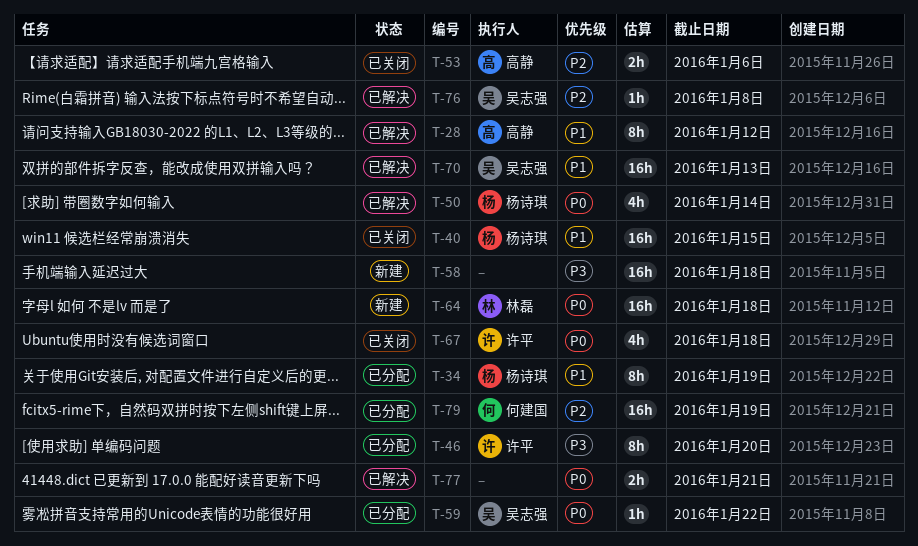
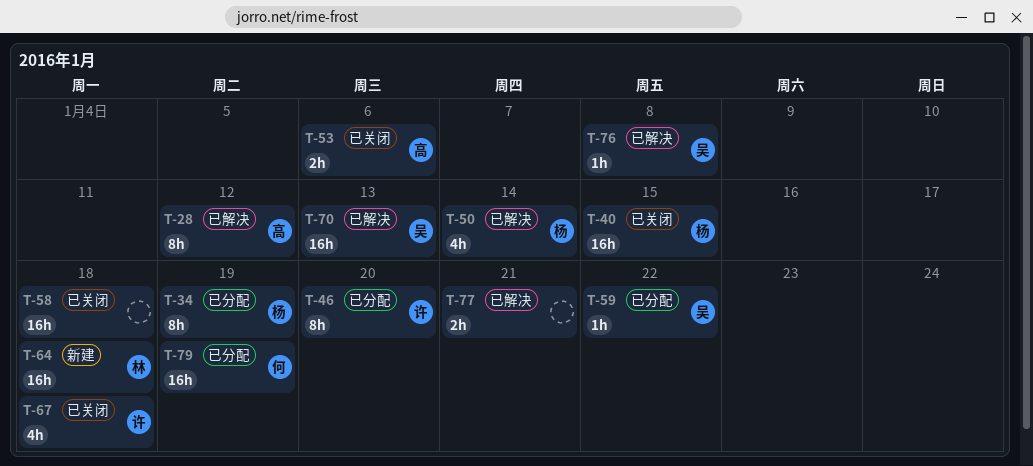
T-58, status: 新建 -> 已关闭

